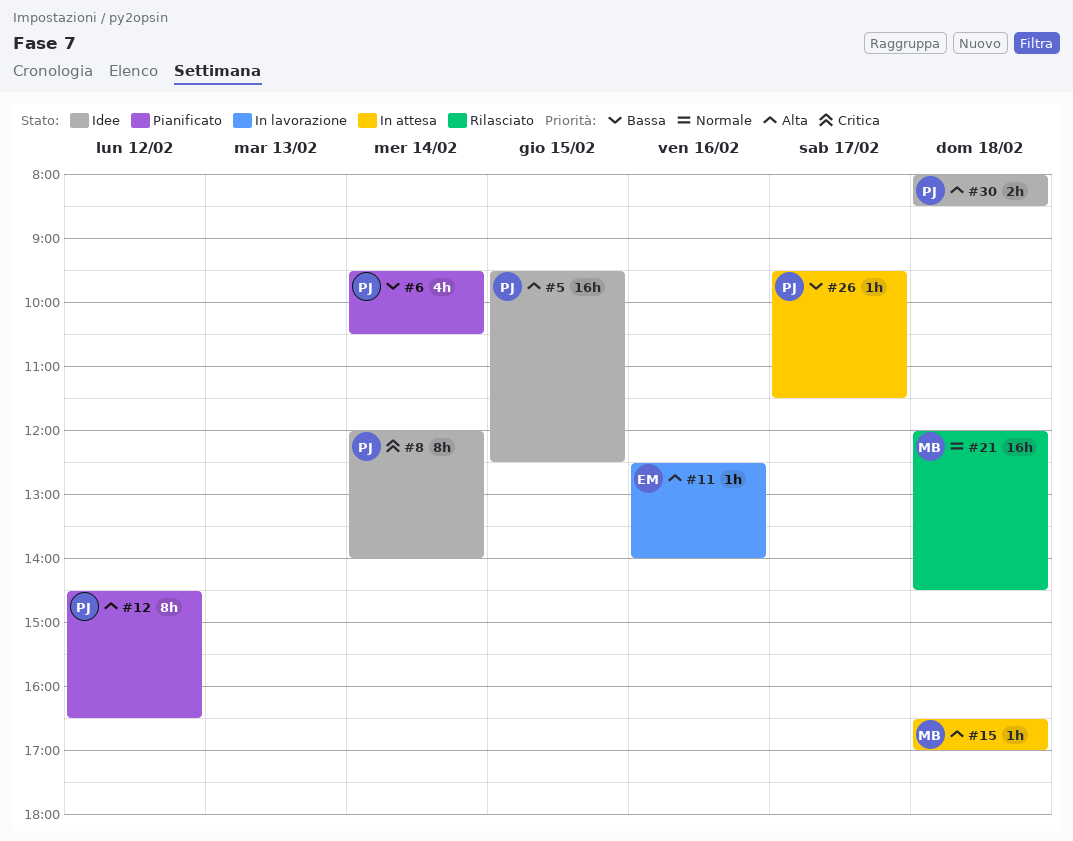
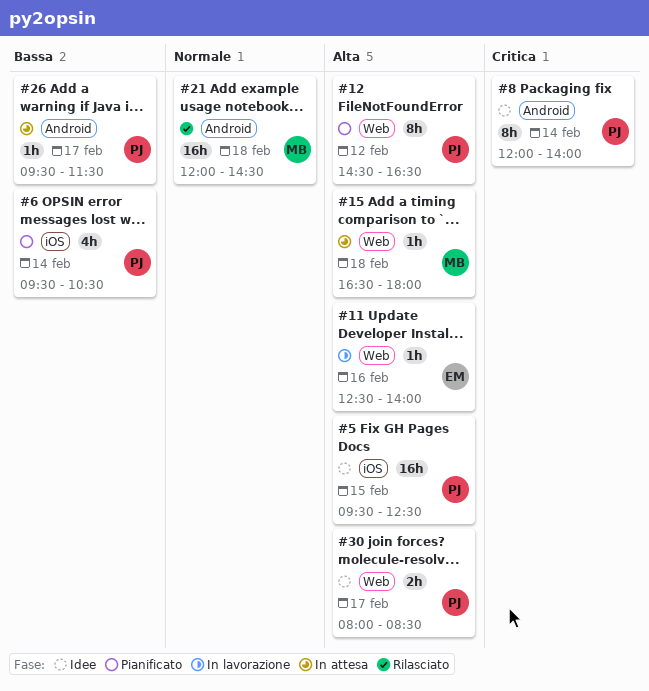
#15, ends: 17:00 -> 18:00
#30, day: Feb 18 -> Feb 17

